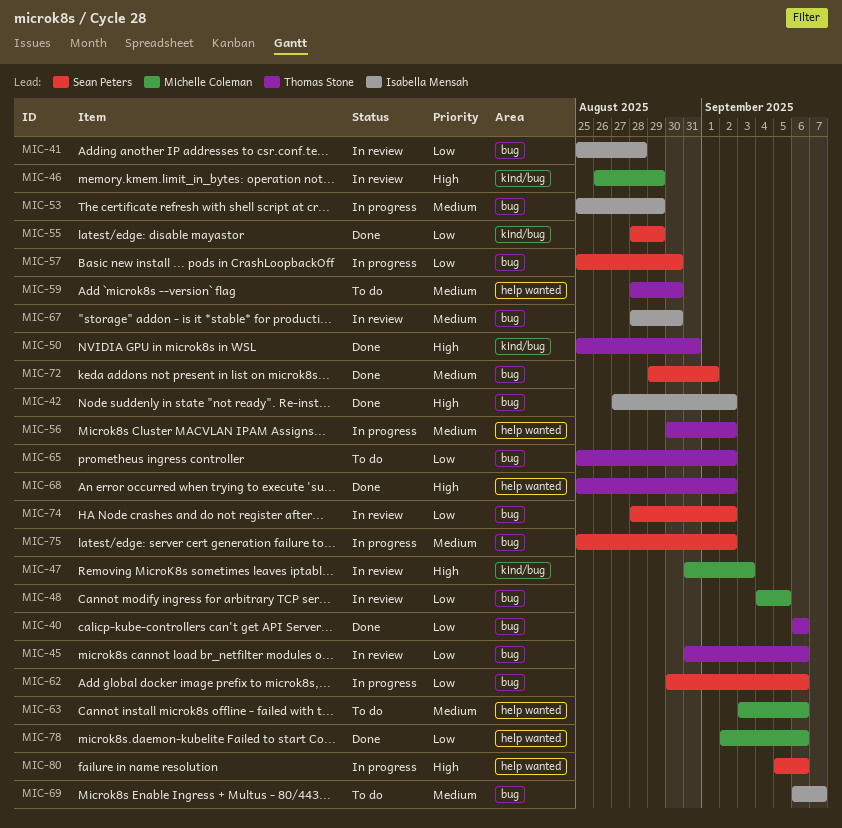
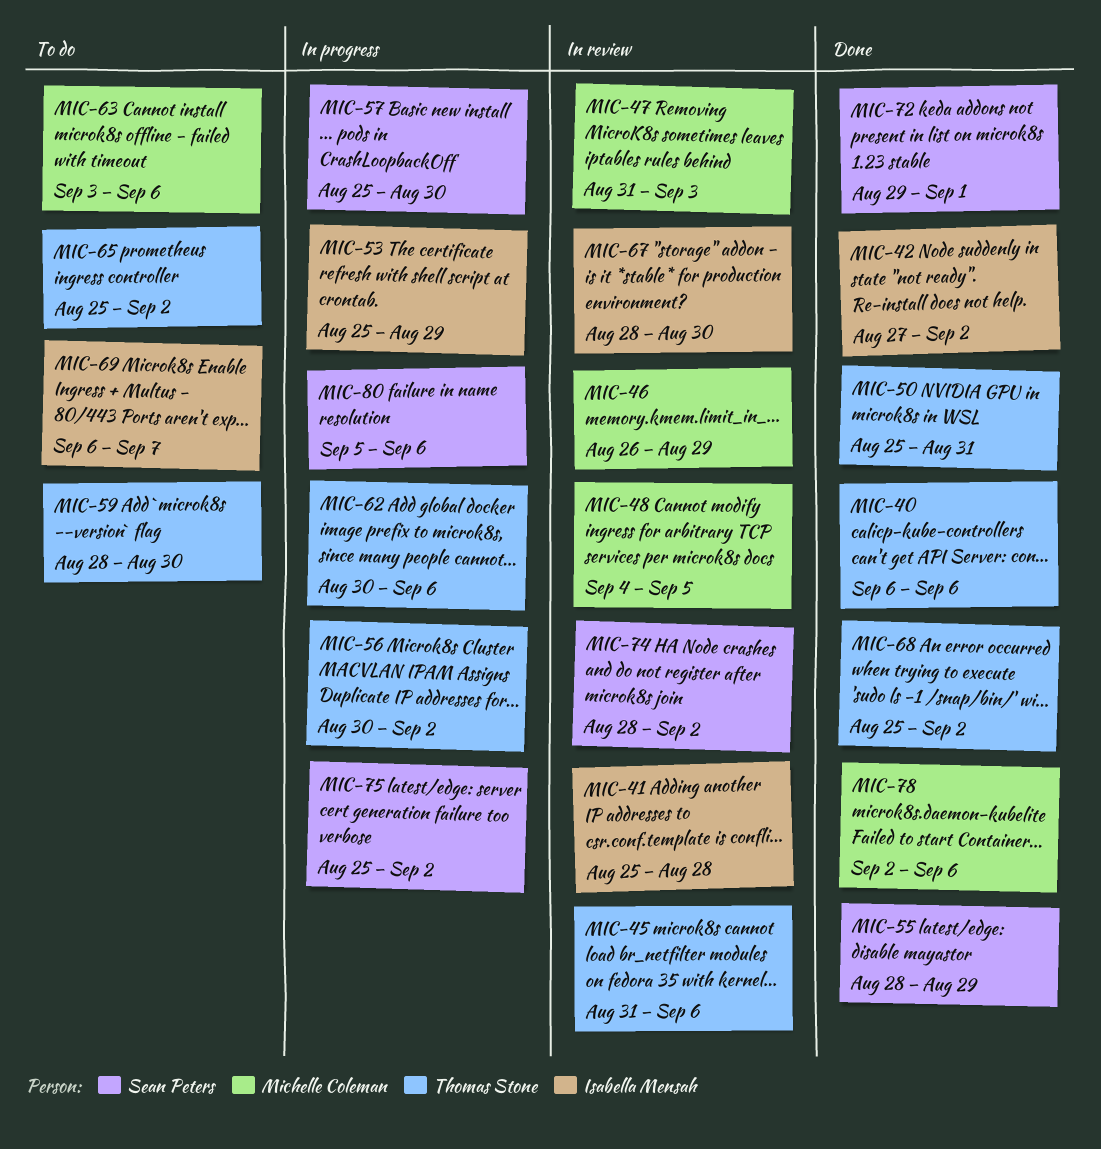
MIC-62, owner: Sean Peters -> Thomas Stone

